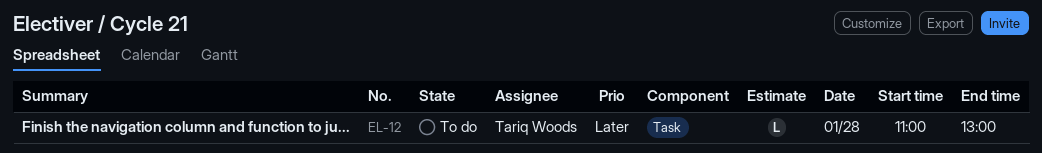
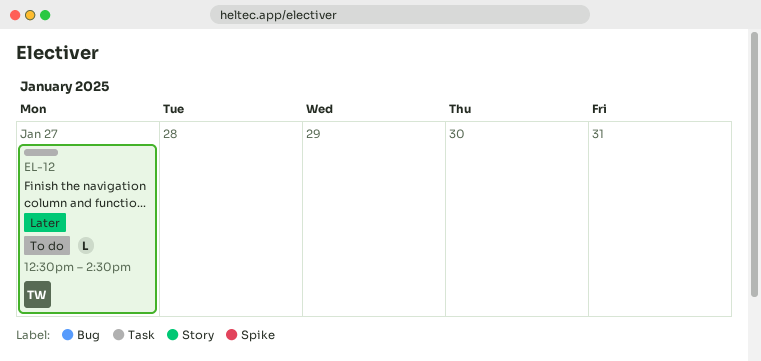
EL-12, day: Jan 28 -> Jan 27
EL-12, begins: 11:00 -> 12:30
EL-12, ends: 13:00 -> 14:30

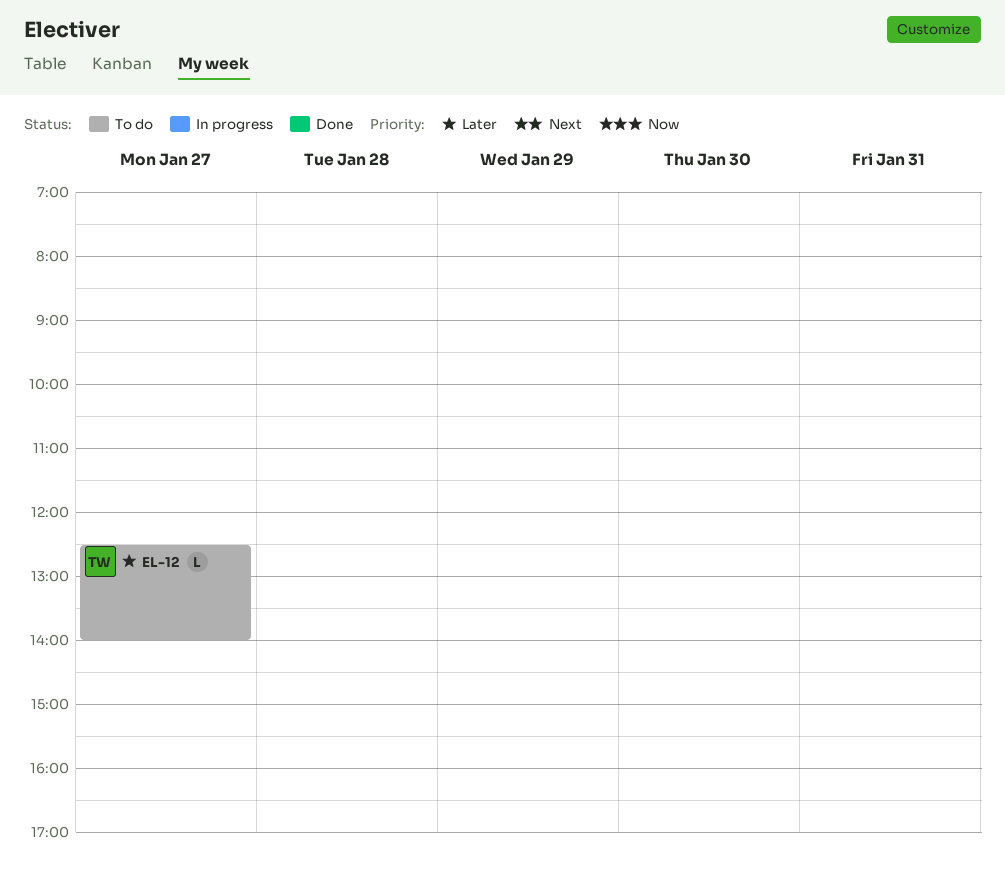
EL-12, ends: 14:30 -> 14:00

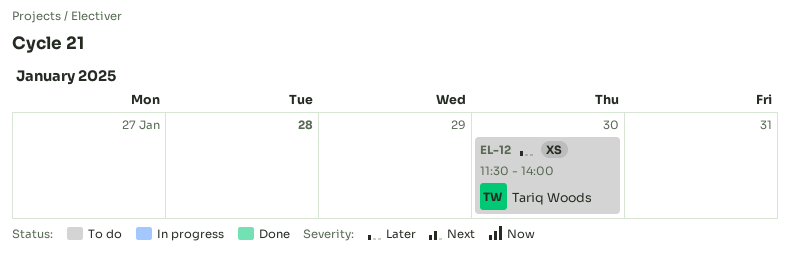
EL-12, estimate: L -> XS
EL-12, day: Jan 27 -> Jan 30
EL-12, begins: 12:30 -> 11:30

